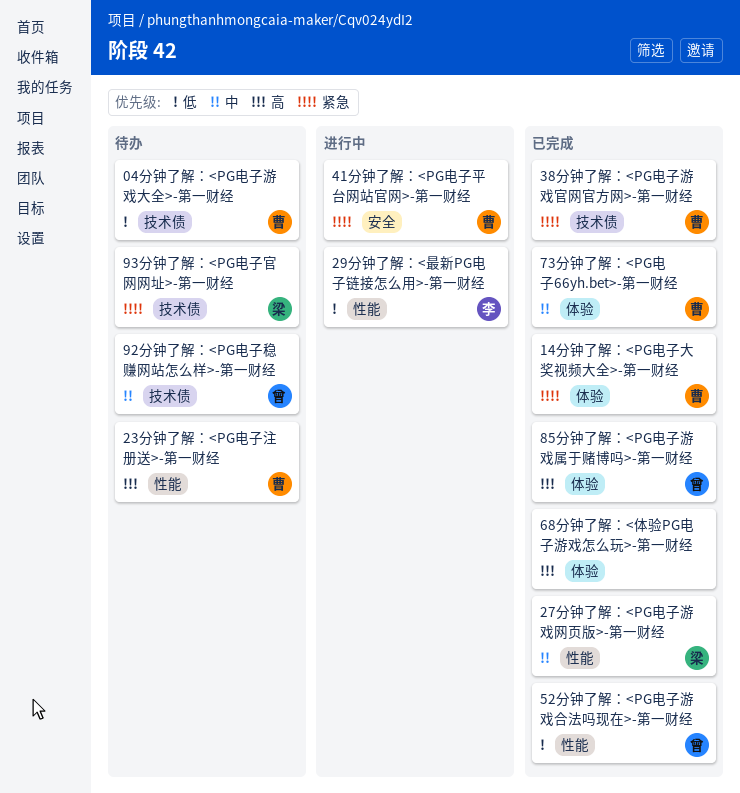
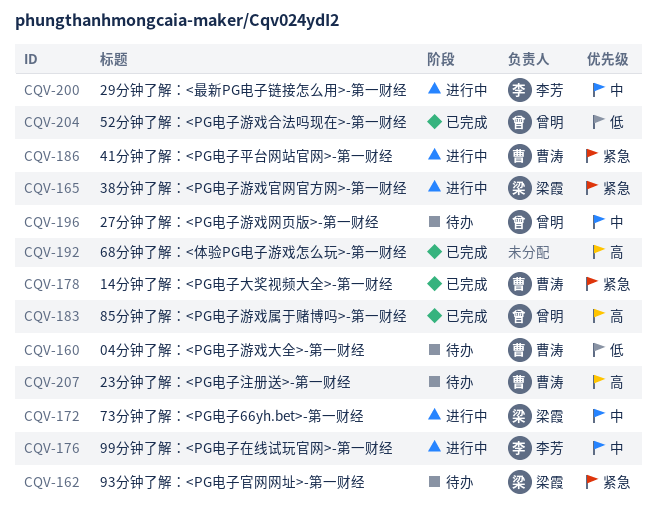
27分钟了解：<PG电子游戏网页版>-第一财经, status: 已完成 -> 待办
27分钟了解：<PG电子游戏网页版>-第一财经, owner: 梁霞 -> 曾明
29分钟了解：<最新PG电子链接怎么用>-第一财经, priority: 低 -> 中
38分钟了解：<PG电子游戏官网官方网>-第一财经, status: 已完成 -> 进行中
38分钟了解：<PG电子游戏官网官方网>-第一财经, owner: 曹涛 -> 梁霞
73分钟了解：<PG电子66yh.bet>-第一财经, status: 已完成 -> 进行中
73分钟了解：<PG电子66yh.bet>-第一财经, owner: 曹涛 -> 梁霞
92分钟了解：<PG电子稳赚网站怎么样>-第一财经: present -> none
99分钟了解：<PG电子在线试玩官网>-第一财经: none -> present

